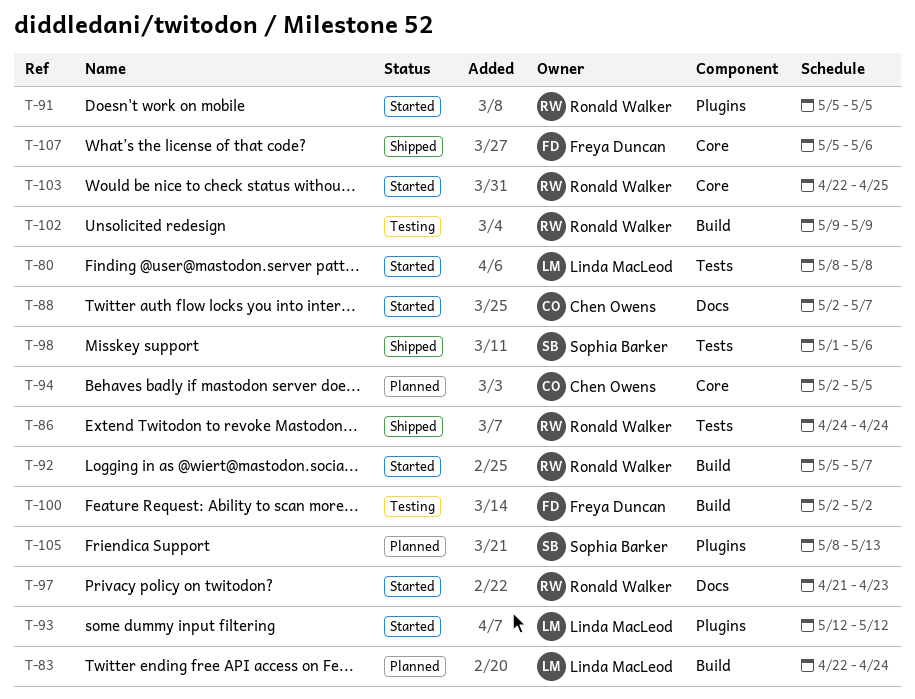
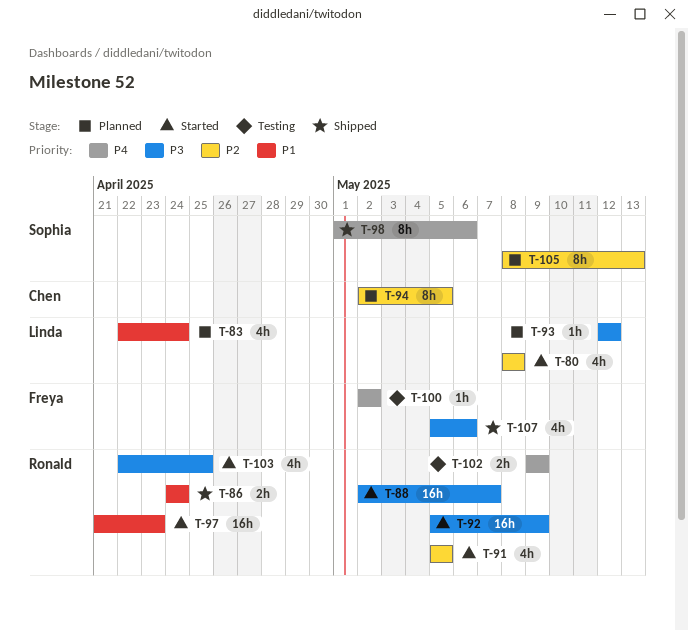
T-88, owner: Chen Owens -> Ronald Walker
T-92, due: May 7 -> May 9
T-93, status: Started -> Planned

